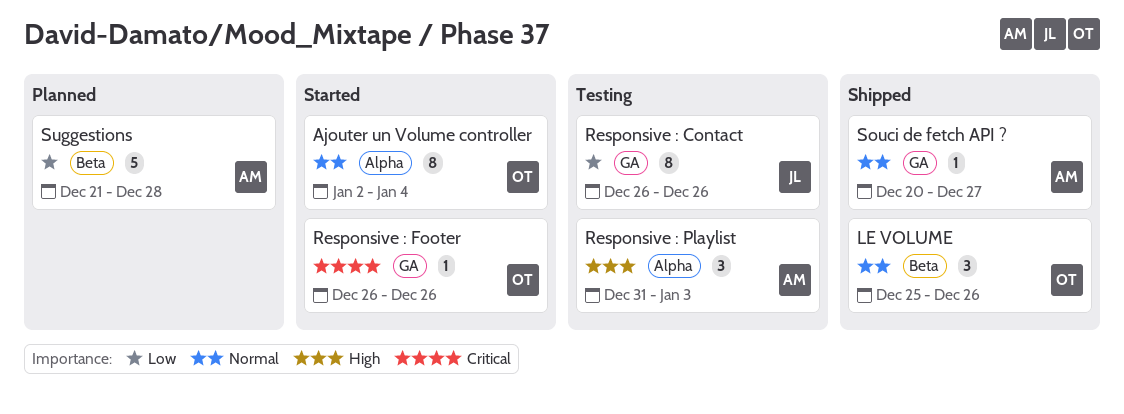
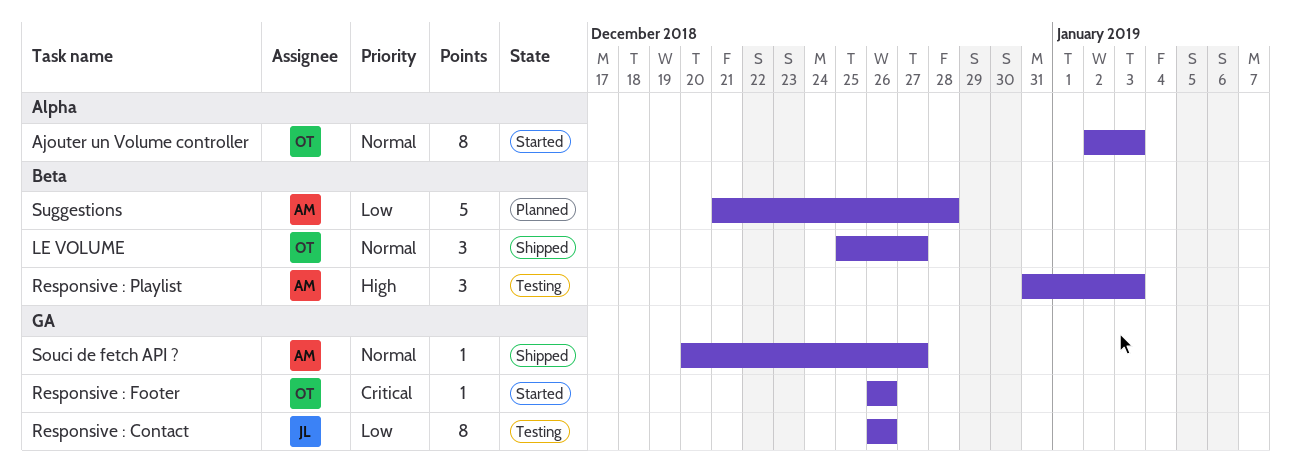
Ajouter un Volume controller, due: Jan 4 -> Jan 3
LE VOLUME, due: Dec 26 -> Dec 27
Responsive : Playlist, label: Alpha -> Beta

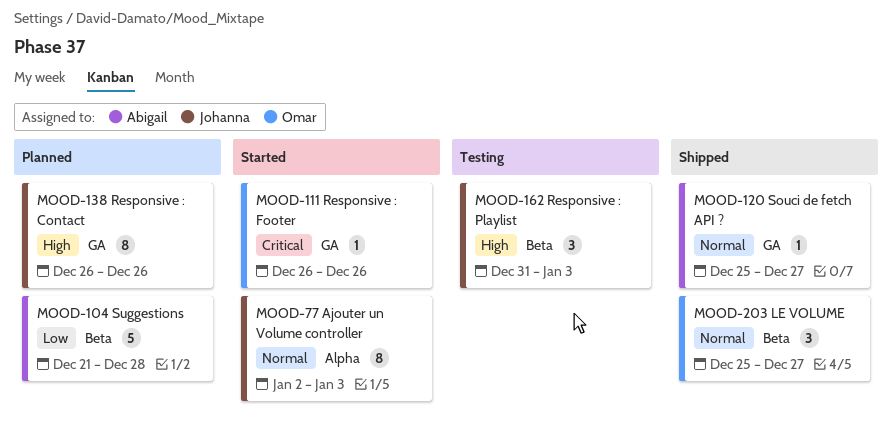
Ajouter un Volume controller, owner: Omar -> Johanna
Responsive : Contact, status: Testing -> Planned
Responsive : Contact, priority: Low -> High
Responsive : Playlist, owner: Abigail -> Johanna
Souci de fetch API ?, start: Dec 20 -> Dec 25

